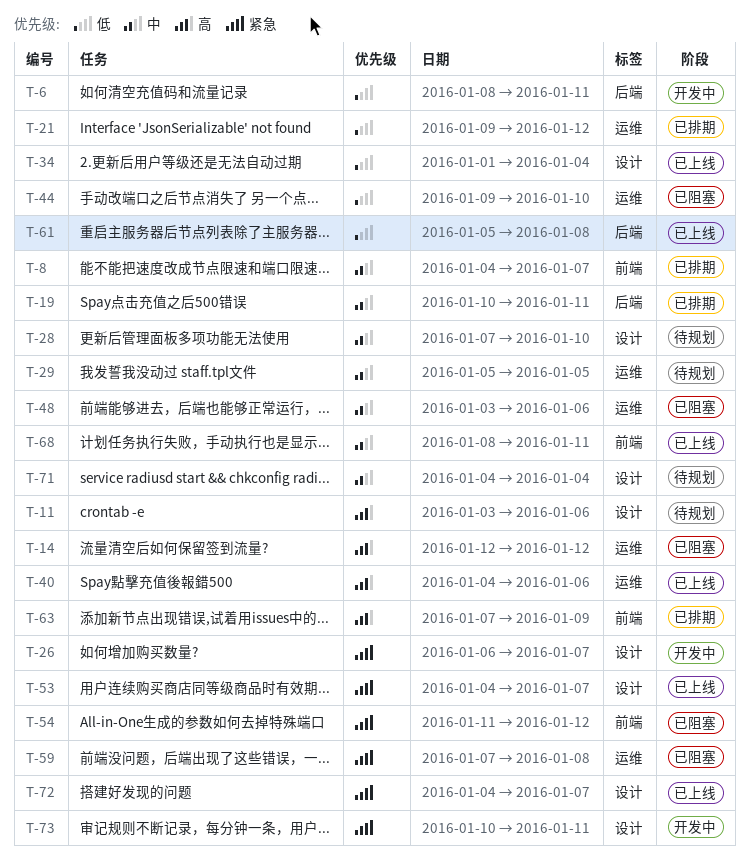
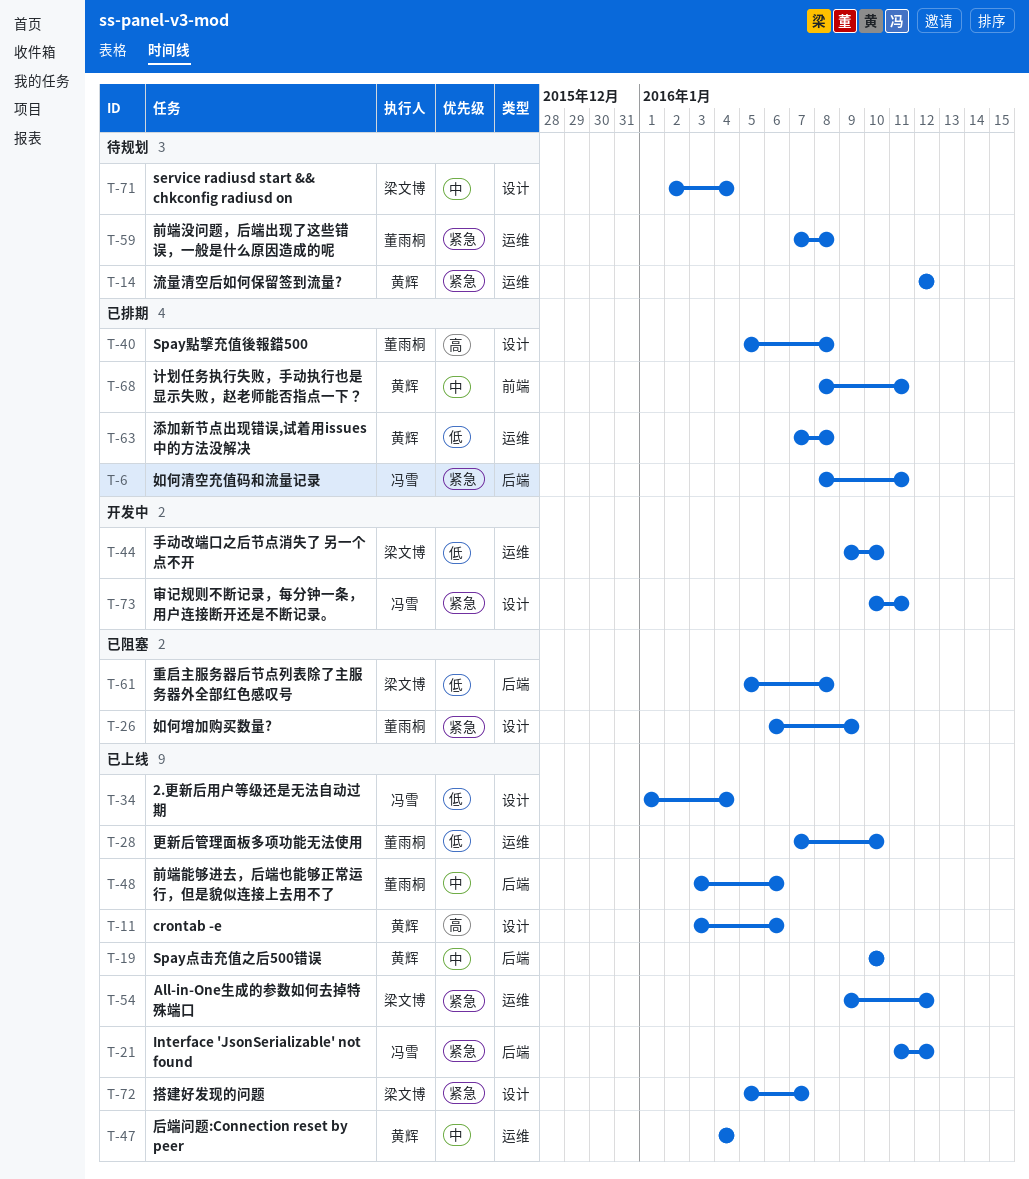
T-6, status: 开发中 -> 已排期
T-6, priority: 低 -> 紧急
T-8: present -> none
T-11, status: 待规划 -> 已上线
T-14, status: 已阻塞 -> 待规划
T-14, priority: 高 -> 紧急
T-19, status: 已排期 -> 已上线
T-19, due: Jan 11 -> Jan 10
T-21, status: 已排期 -> 已上线
T-21, priority: 低 -> 紧急
T-21, label: 运维 -> 后端
T-21, start: Jan 9 -> Jan 11
T-26, status: 开发中 -> 已阻塞
T-26, due: Jan 7 -> Jan 9
T-28, status: 待规划 -> 已上线
T-28, priority: 中 -> 低
T-28, label: 设计 -> 运维
T-29: present -> none
T-40, status: 已上线 -> 已排期
T-40, label: 运维 -> 设计
T-40, start: Jan 4 -> Jan 5
T-40, due: Jan 6 -> Jan 8
T-44, status: 已阻塞 -> 开发中
T-47: none -> present
T-48, status: 已阻塞 -> 已上线
T-48, label: 运维 -> 后端
T-53: present -> none
T-54, status: 已阻塞 -> 已上线
T-54, label: 前端 -> 运维
T-54, start: Jan 11 -> Jan 9
T-59, status: 已阻塞 -> 待规划
T-61, status: 已上线 -> 已阻塞
T-63, priority: 高 -> 低
T-63, label: 前端 -> 运维
T-63, due: Jan 9 -> Jan 8
T-68, status: 已上线 -> 已排期
T-71, start: Jan 4 -> Jan 2
T-72, start: Jan 4 -> Jan 5

